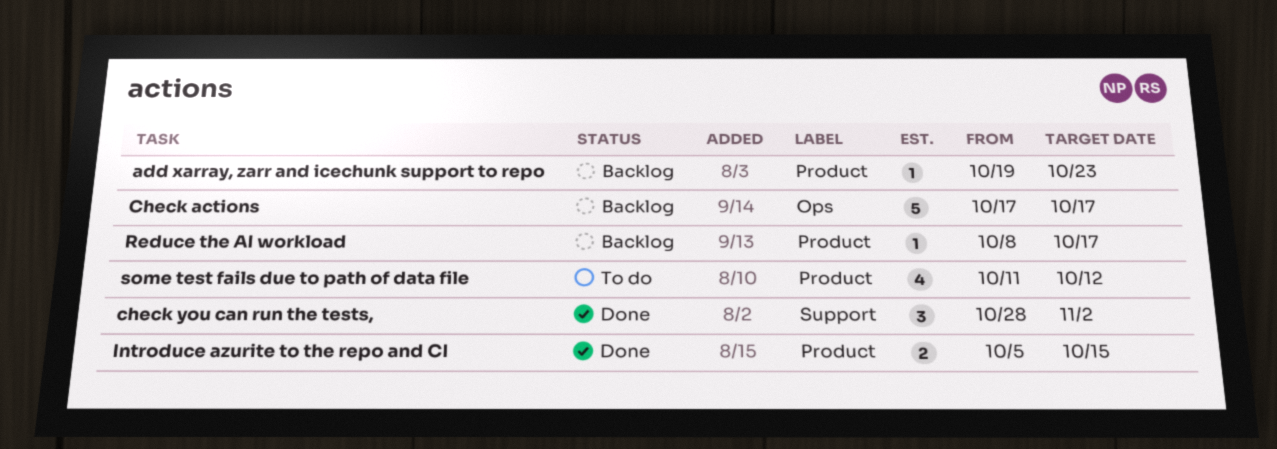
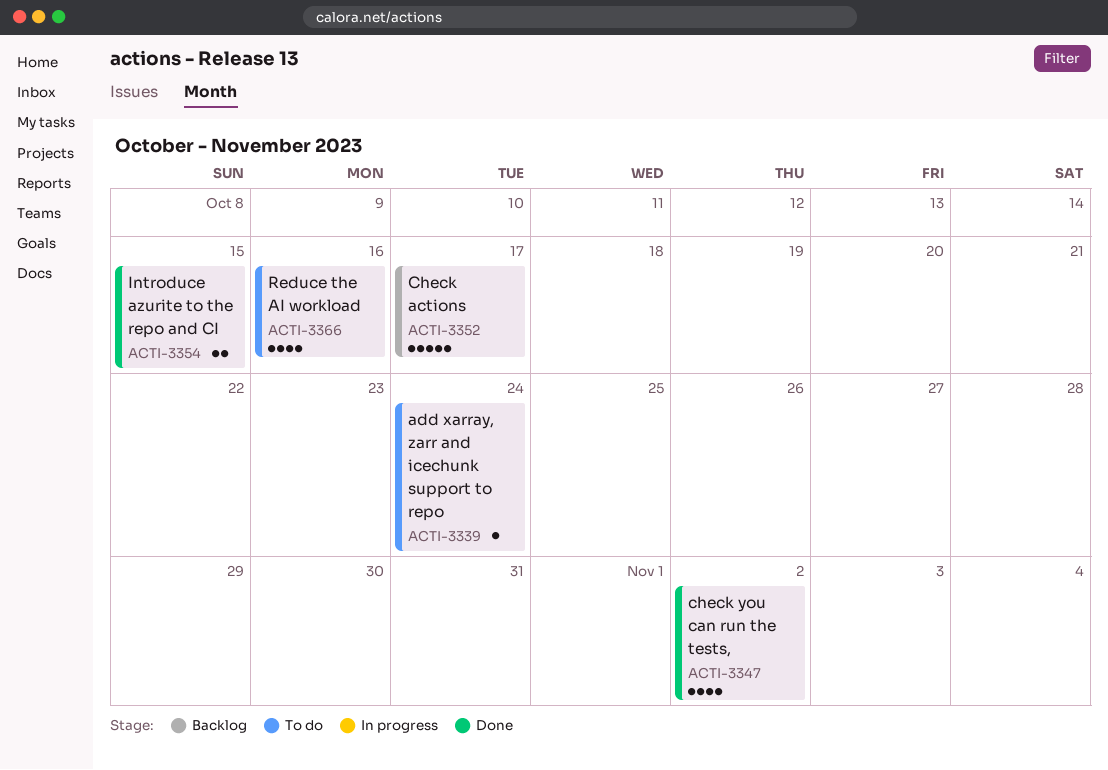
add xarray, zarr and icechunk support to repo, status: Backlog -> To do
add xarray, zarr and icechunk support to repo, due: Oct 23 -> Oct 24
check you can run the tests,, estimate: 3 -> 4
Reduce the AI workload, status: Backlog -> To do
Reduce the AI workload, estimate: 1 -> 4
Reduce the AI workload, due: Oct 17 -> Oct 16
some test fails due to path of data file: present -> none

